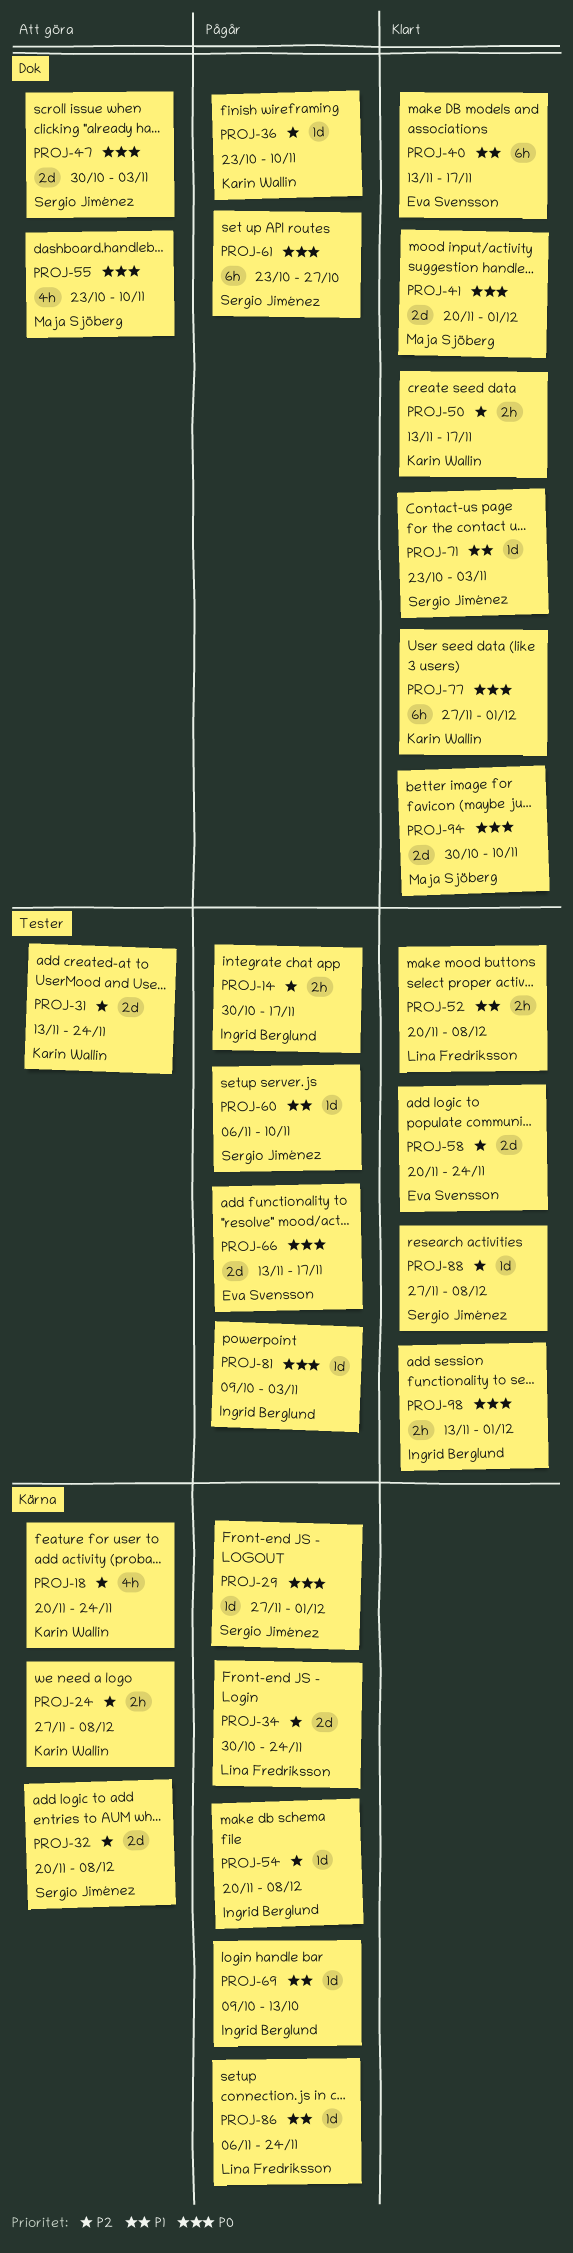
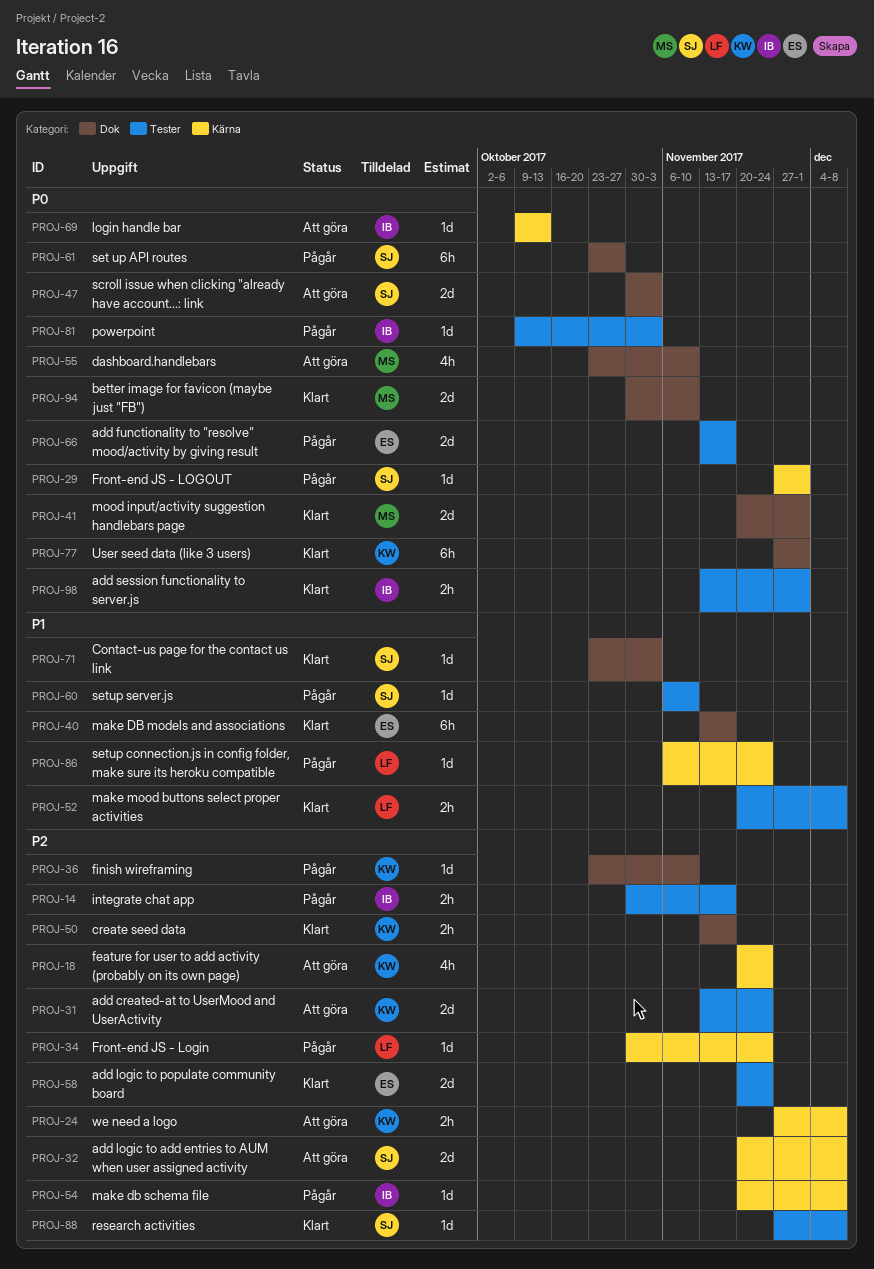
PROJ-34, estimate: 2d -> 1d
PROJ-69, status: Pågår -> Att göra
PROJ-69, priority: P1 -> P0

